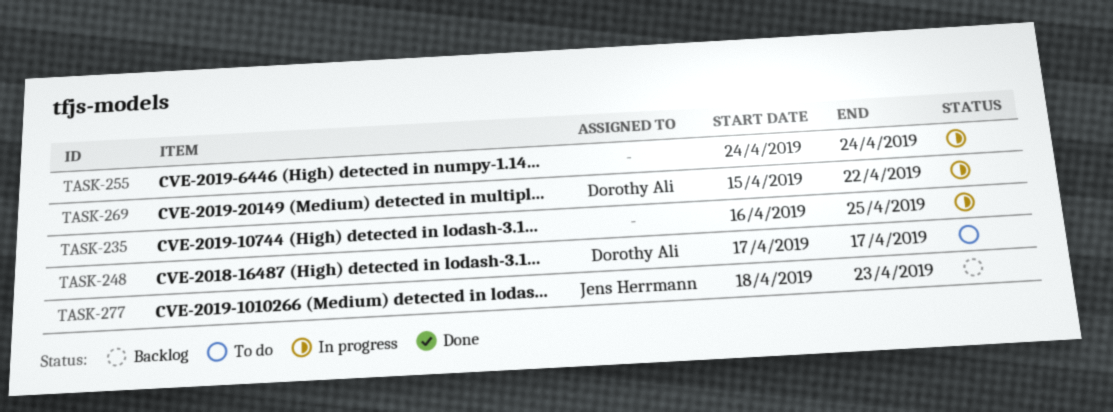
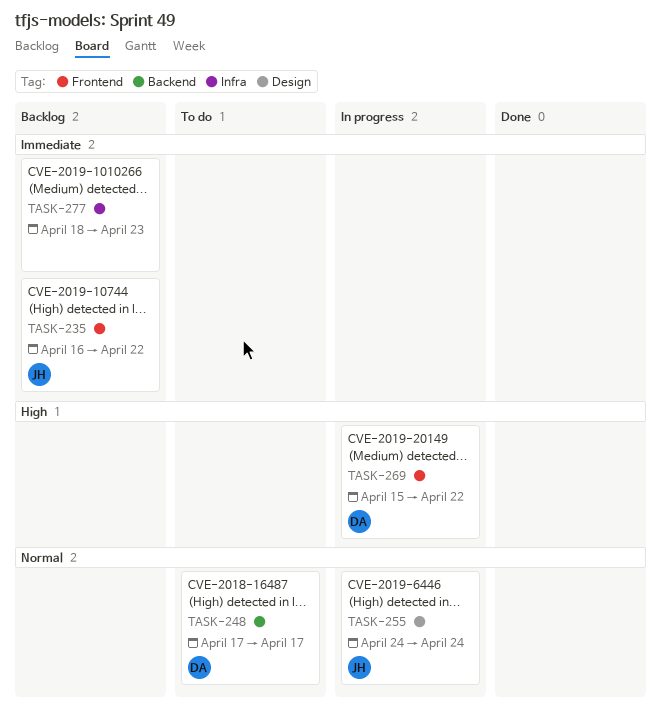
TASK-235, status: In progress -> Backlog
TASK-235, owner: none -> Jens Herrmann
TASK-235, due: Apr 25 -> Apr 22
TASK-255, owner: none -> Jens Herrmann
TASK-277, owner: Jens Herrmann -> none

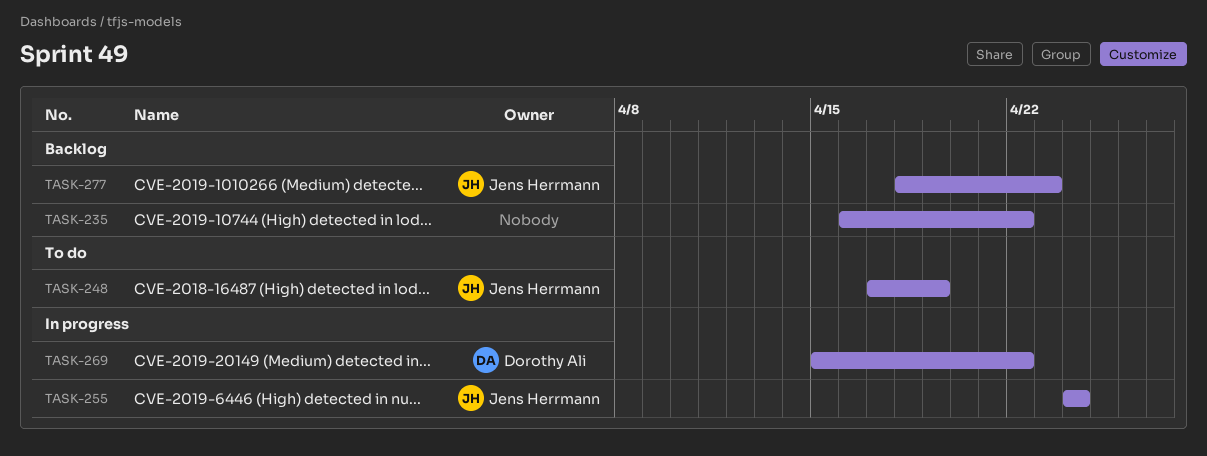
TASK-235, owner: Jens Herrmann -> none
TASK-248, owner: Dorothy Ali -> Jens Herrmann
TASK-248, due: Apr 17 -> Apr 19
TASK-277, owner: none -> Jens Herrmann

